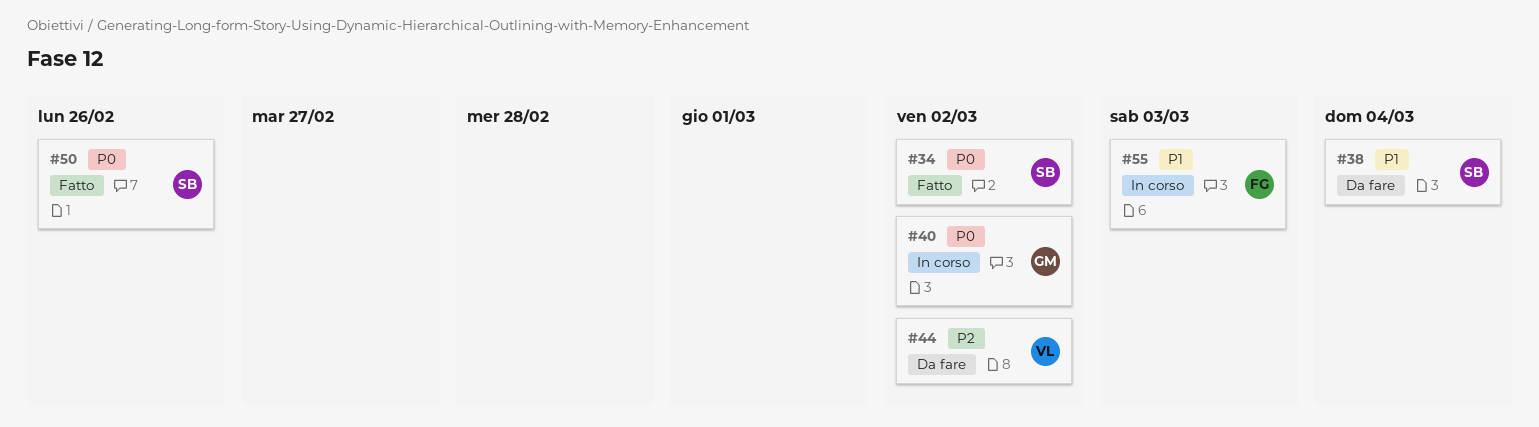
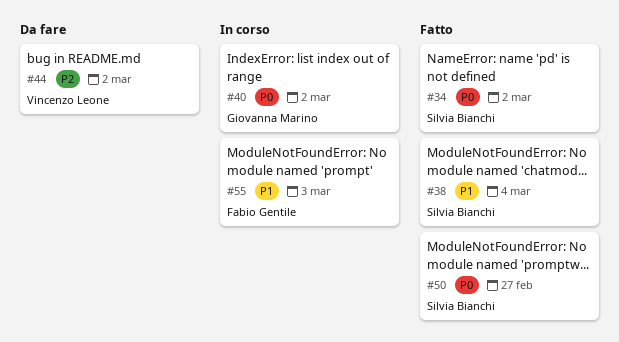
#38, status: Da fare -> Fatto
#50, due: Feb 26 -> Feb 27

